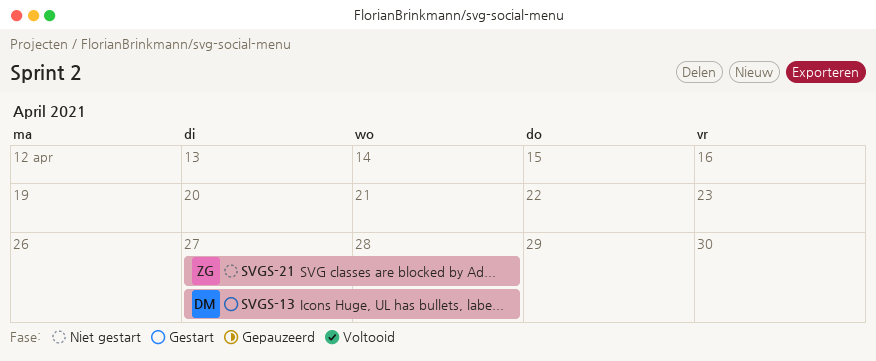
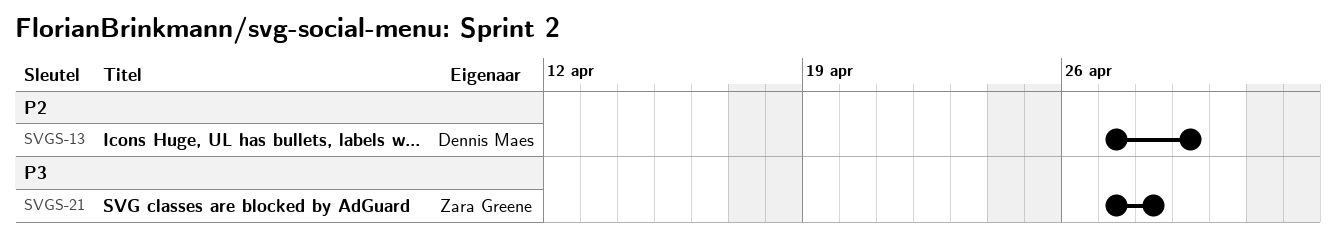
SVGS-13, due: Apr 28 -> Apr 29

